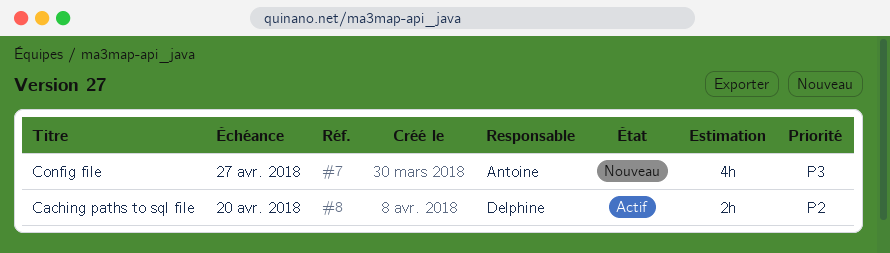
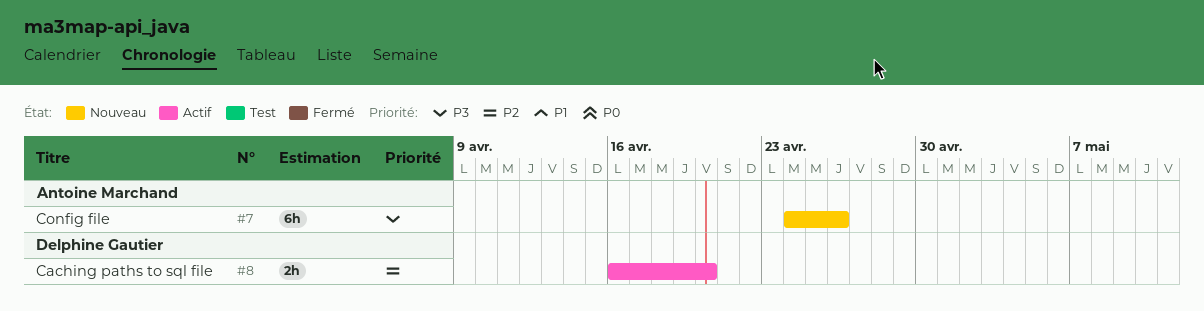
#7, estimate: 4h -> 6h
#7, due: Apr 27 -> Apr 26

